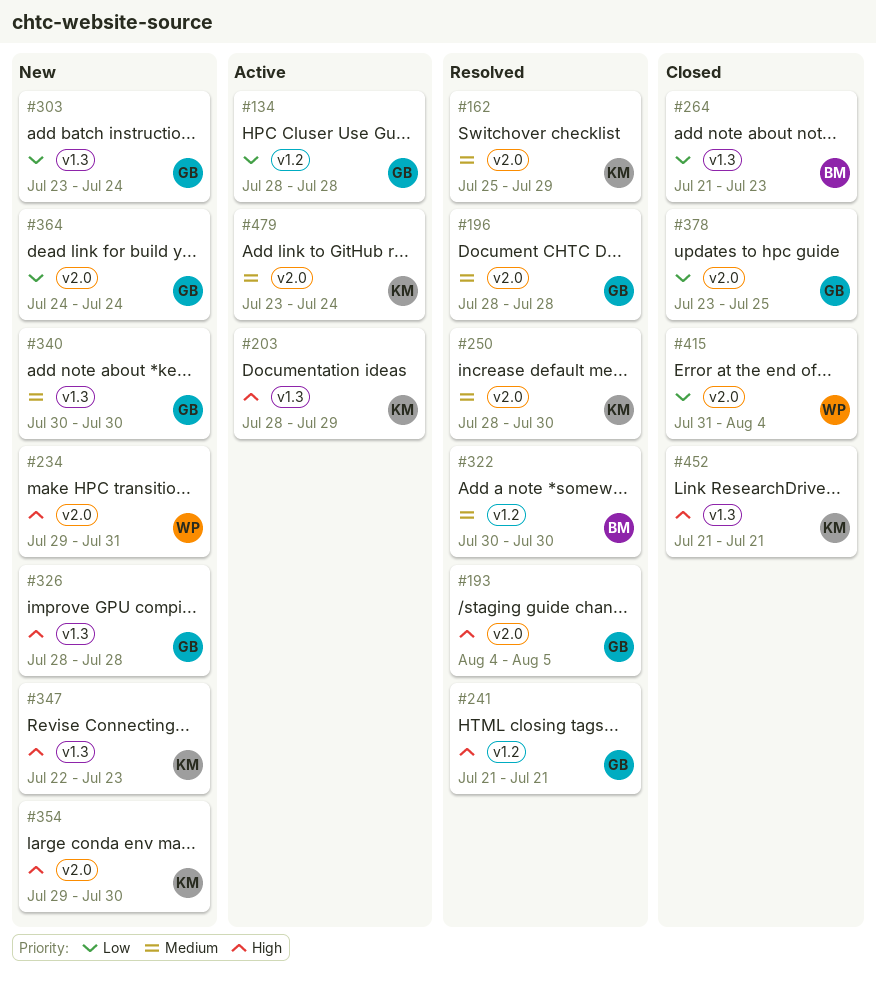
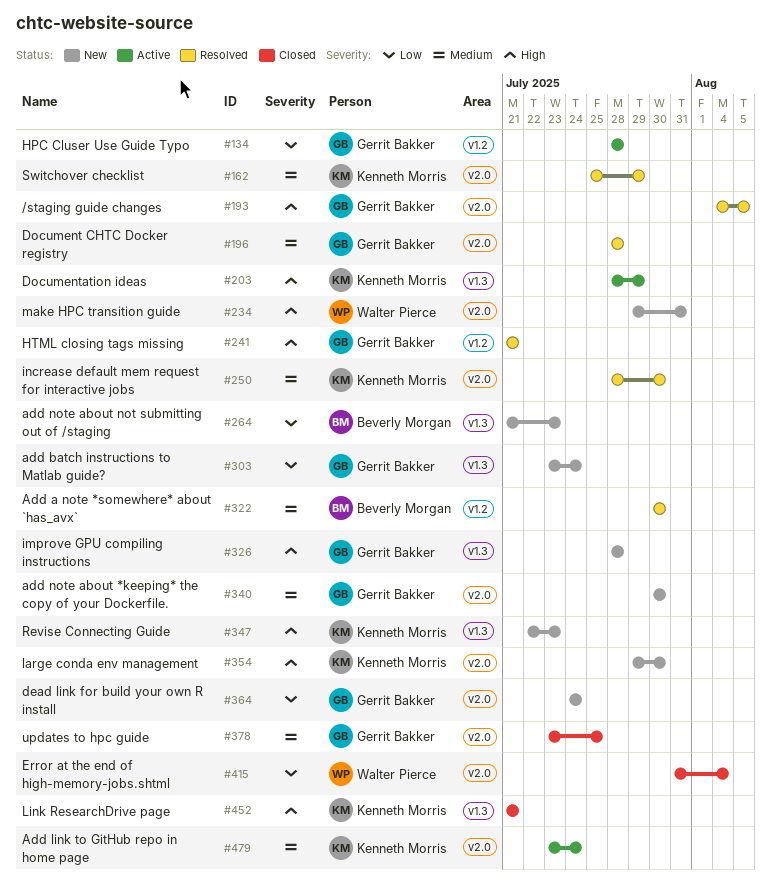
#264, status: Closed -> New
#340, label: v1.3 -> v2.0
#378, priority: Low -> Medium

